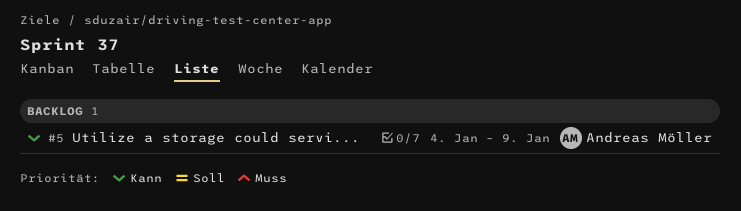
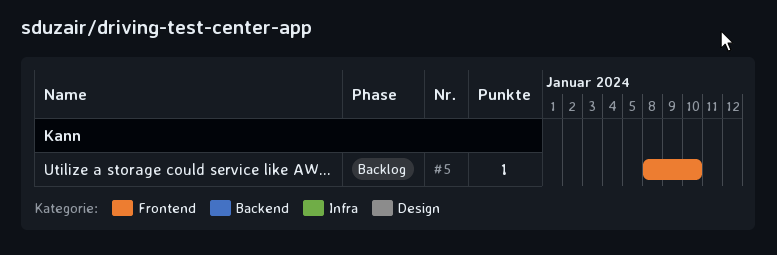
#5, start: Jan 4 -> Jan 8
#5, due: Jan 9 -> Jan 10

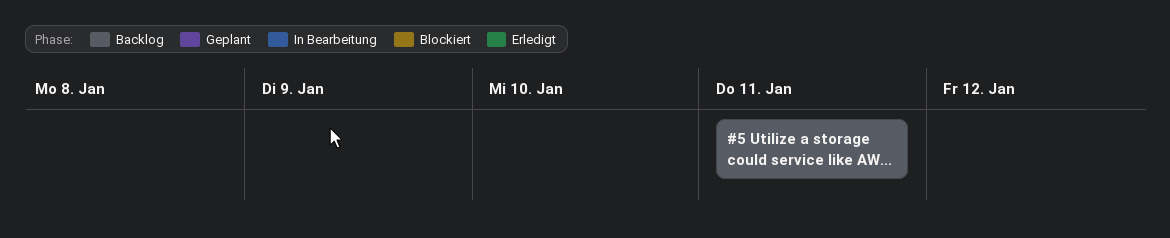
#5, due: Jan 10 -> Jan 11

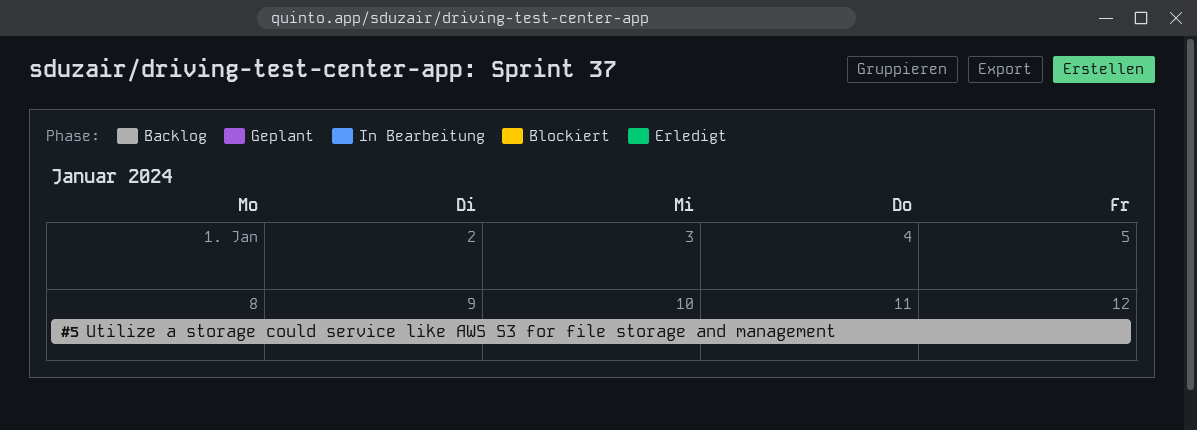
#5, due: Jan 11 -> Jan 12

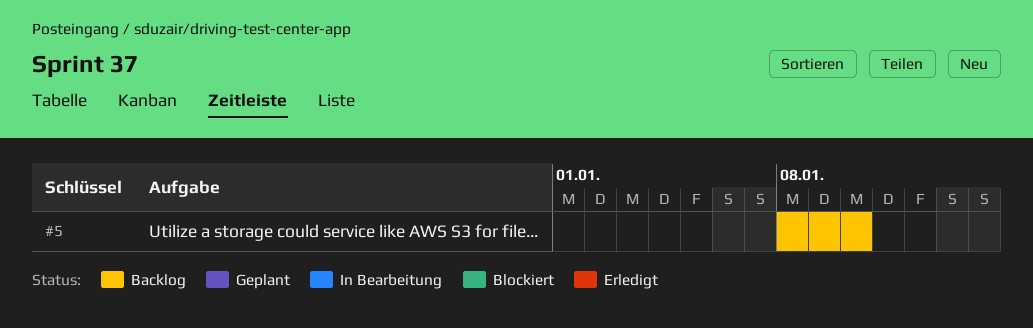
#5, due: Jan 12 -> Jan 10

